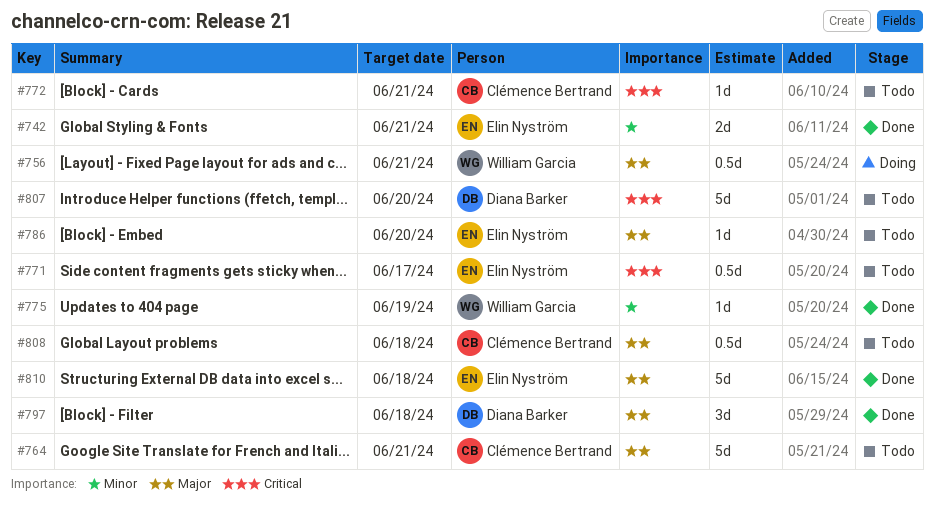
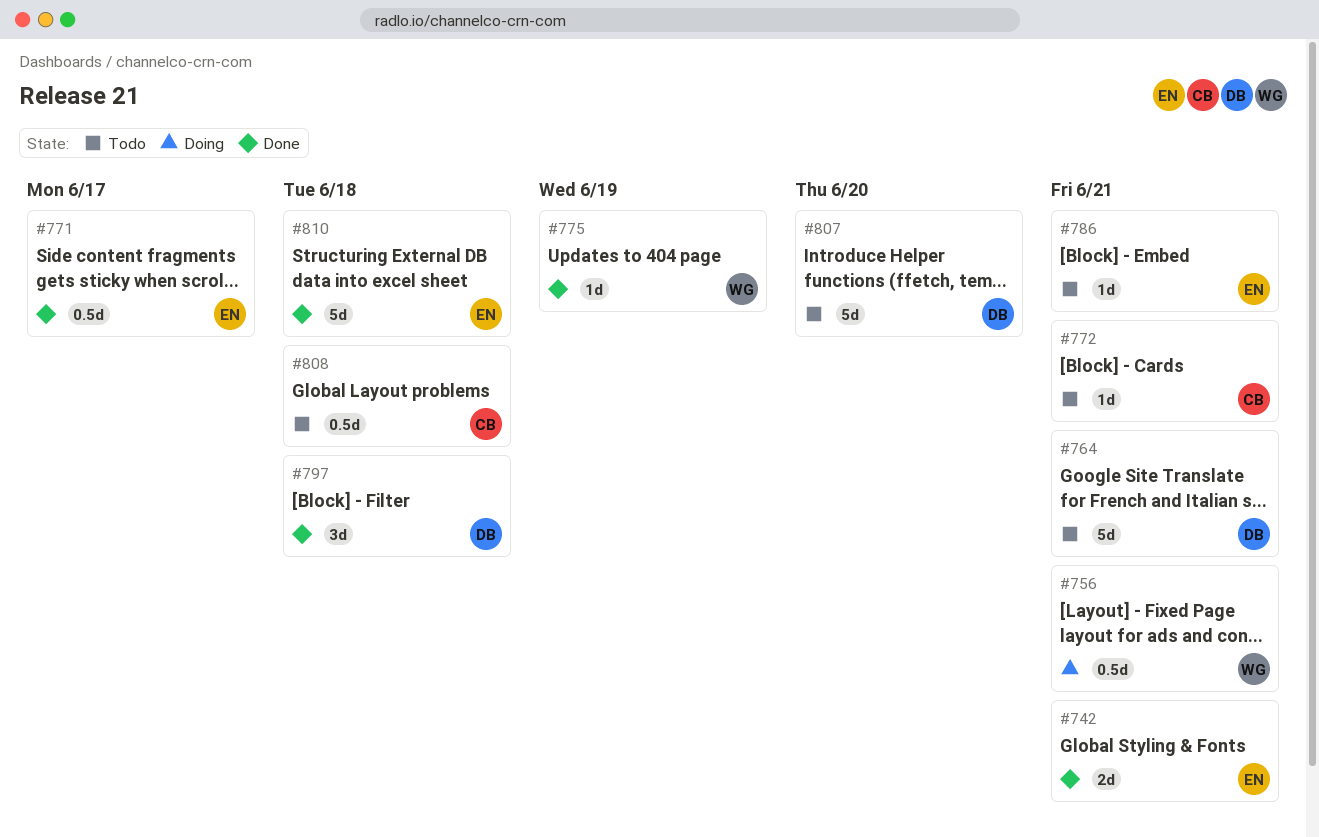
#764, owner: Clémence Bertrand -> Diana Barker
#771, status: Todo -> Done
#786, due: Jun 20 -> Jun 21

